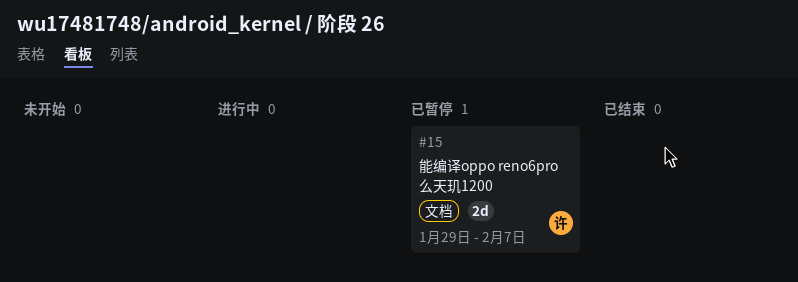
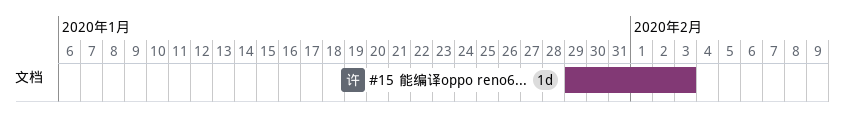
#15, estimate: 2d -> 1d
#15, due: Feb 7 -> Feb 3

